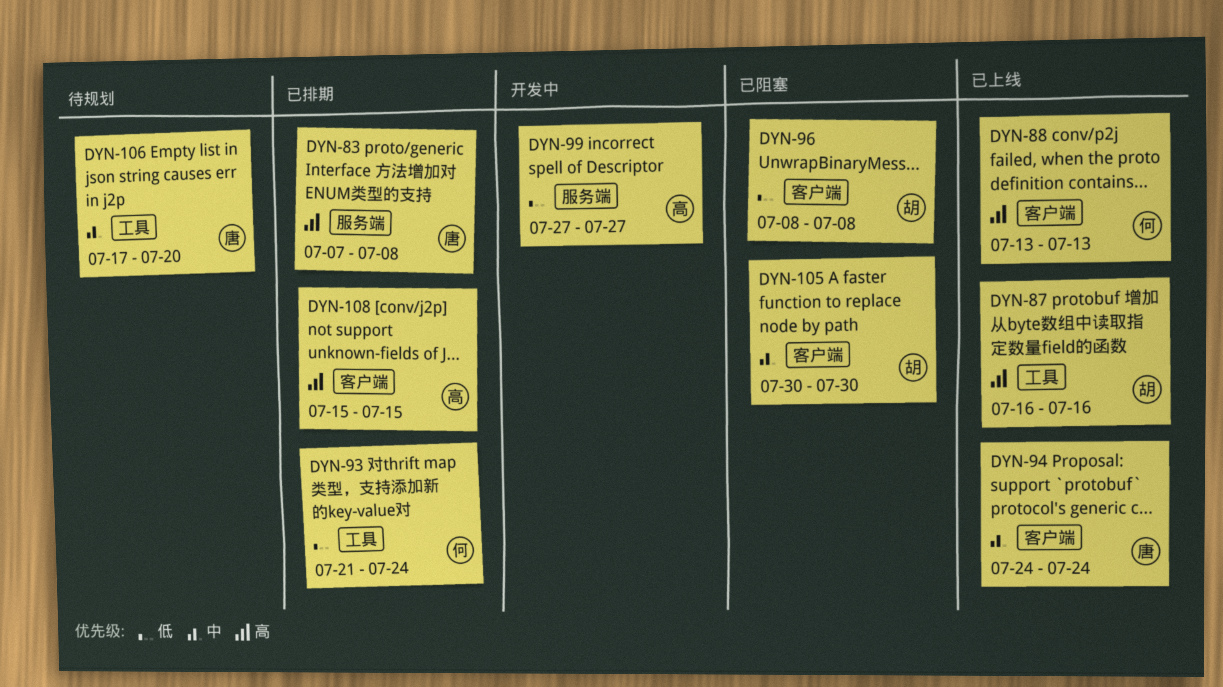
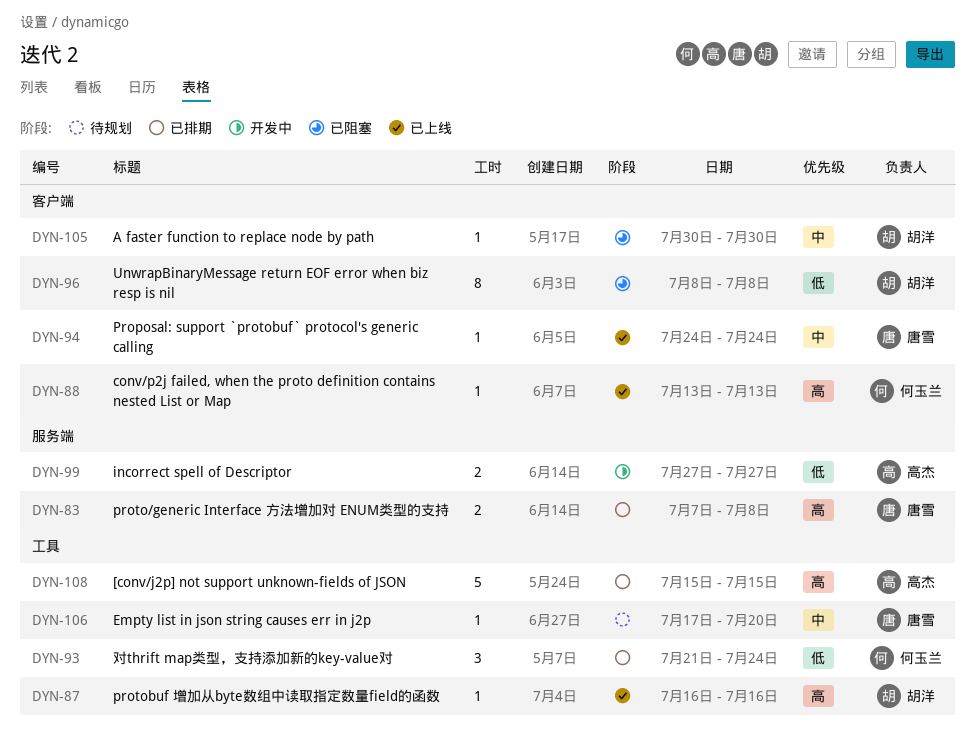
DYN-108, label: 客户端 -> 工具

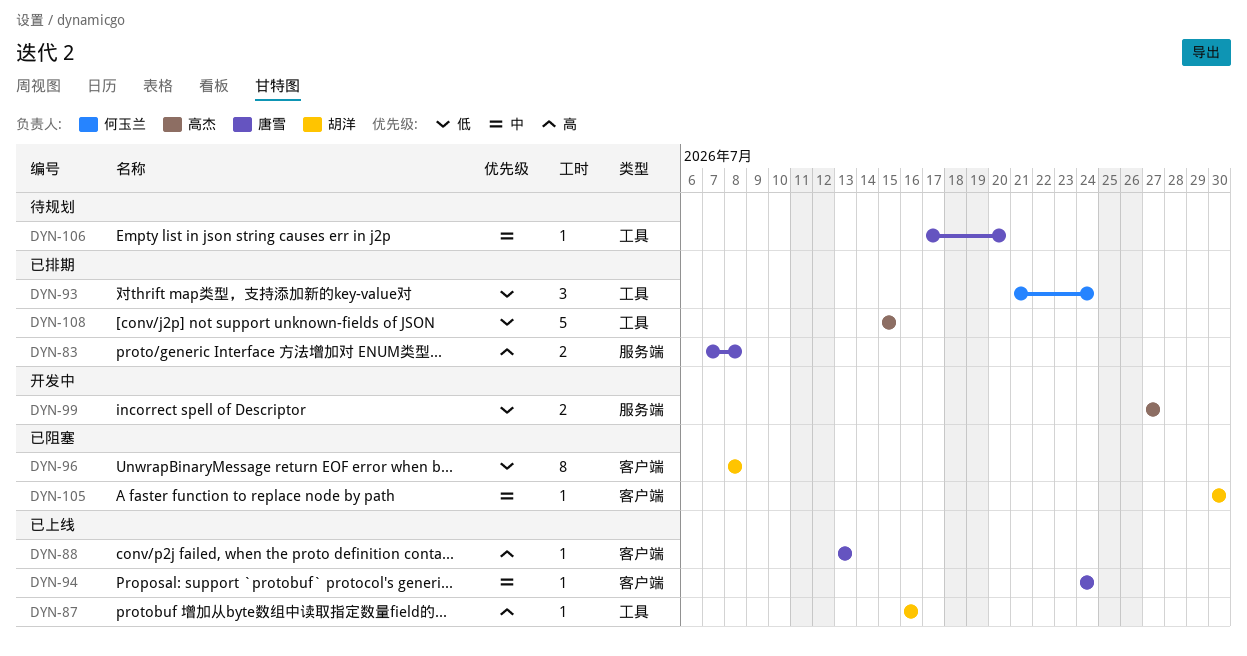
DYN-88, owner: 何玉兰 -> 唐雪
DYN-108, priority: 高 -> 低

